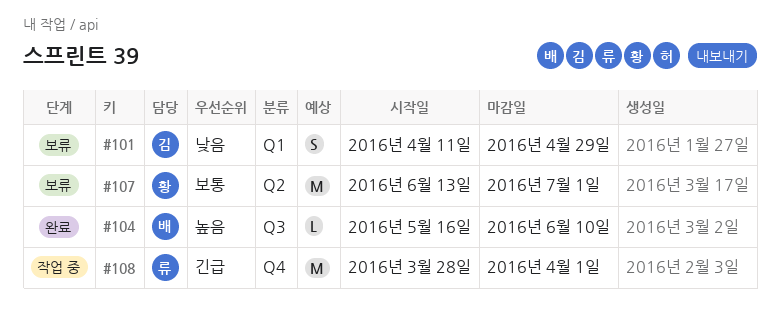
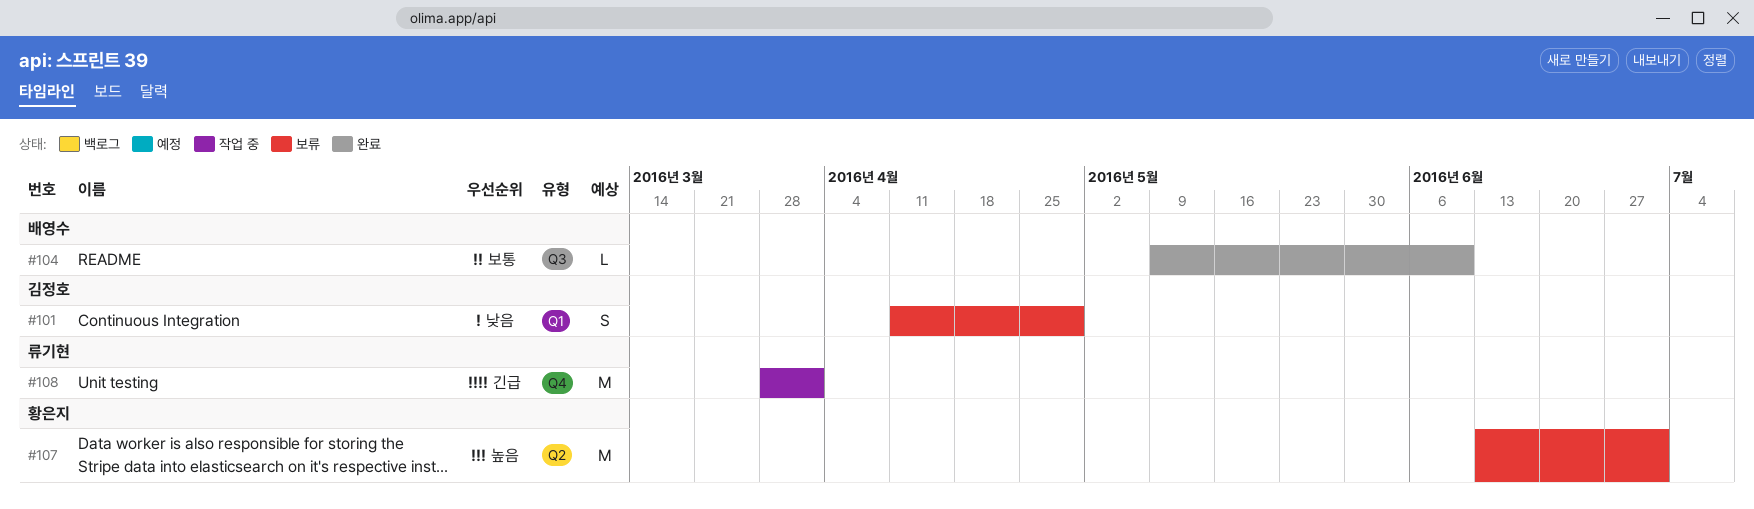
#104, priority: 높음 -> 보통
#104, start: May 16 -> May 9
#107, priority: 보통 -> 높음

